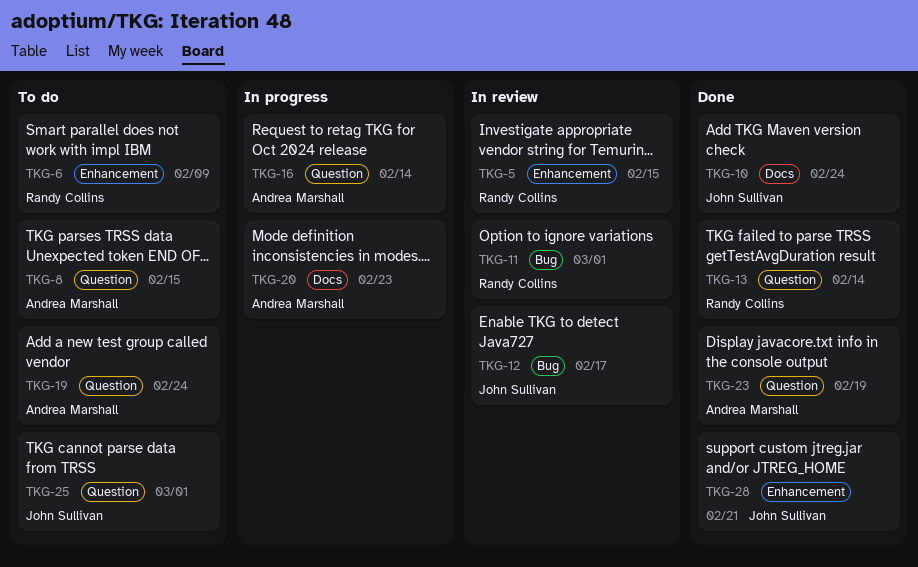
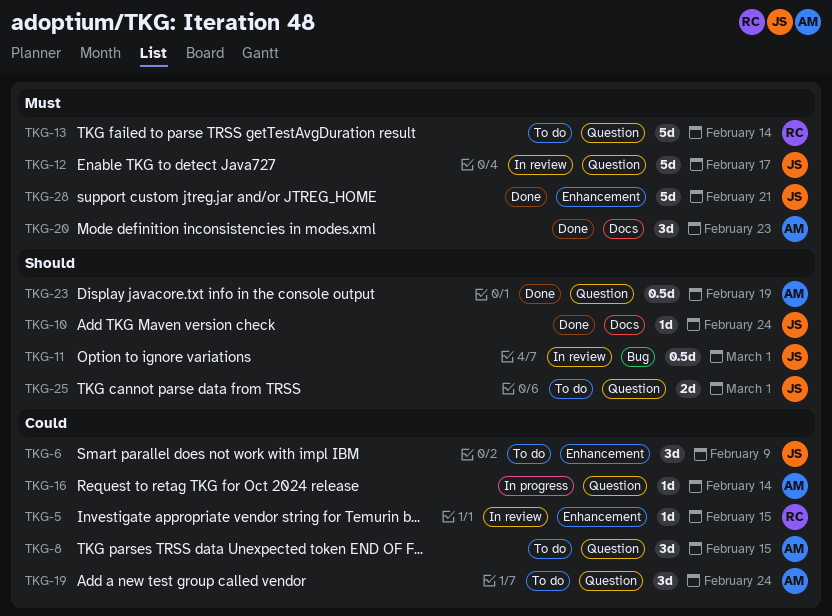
TKG-6, owner: Randy Collins -> John Sullivan
TKG-11, owner: Randy Collins -> John Sullivan
TKG-12, label: Bug -> Question
TKG-13, status: Done -> To do
TKG-20, status: In progress -> Done

